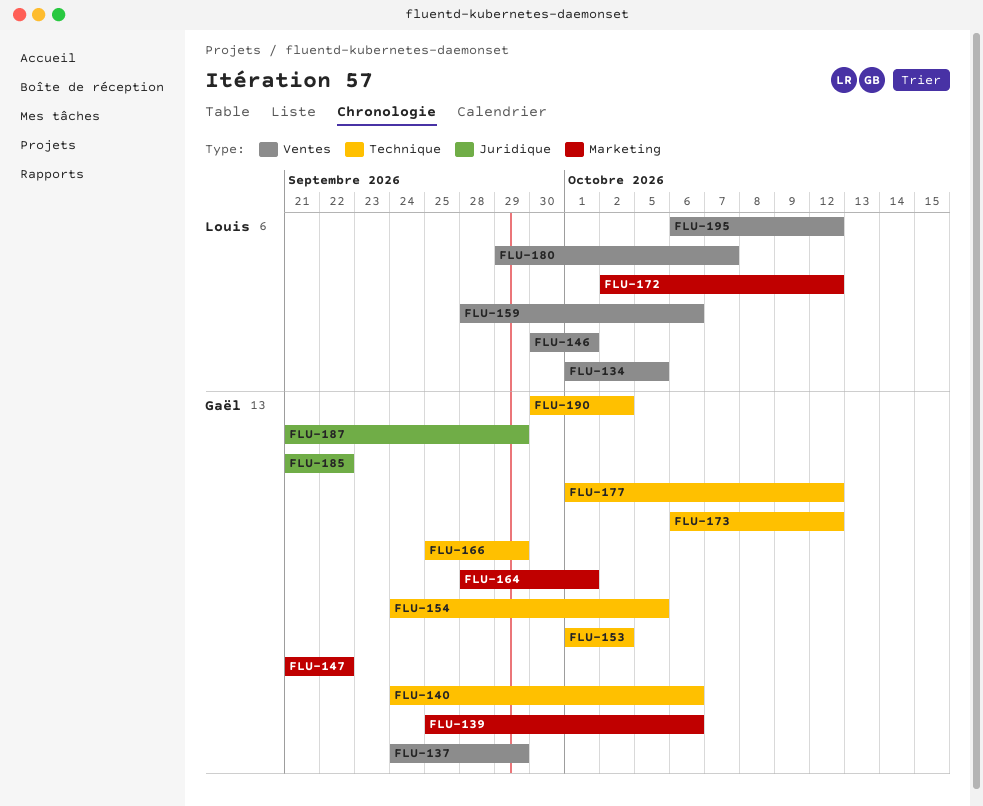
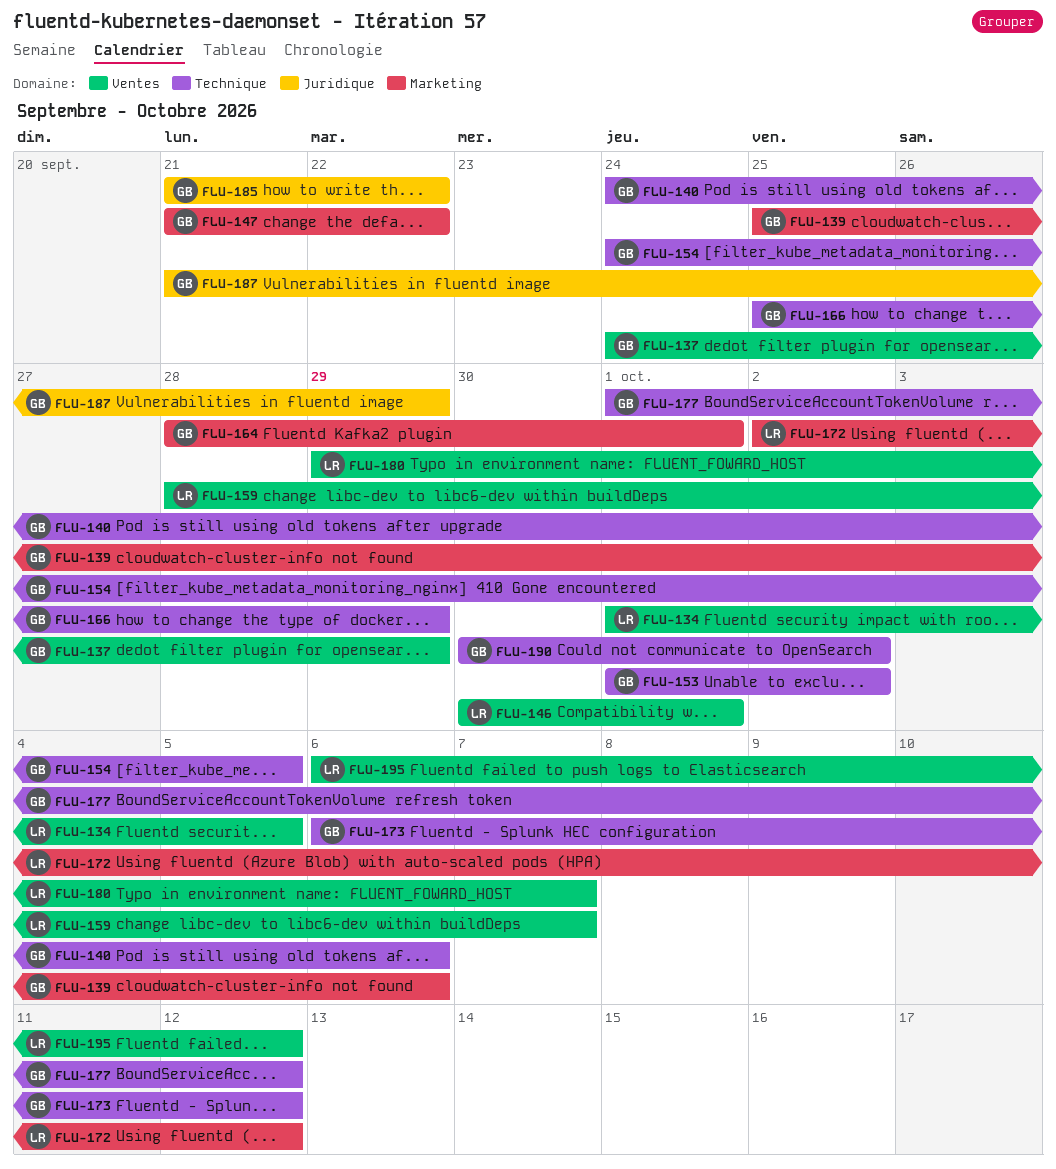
FLU-159, due: Oct 6 -> Oct 7

